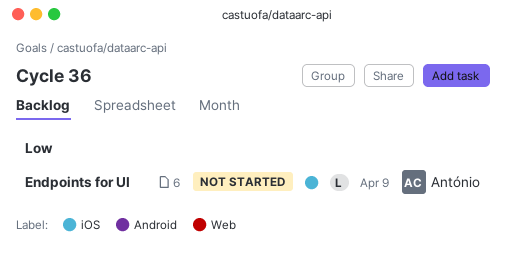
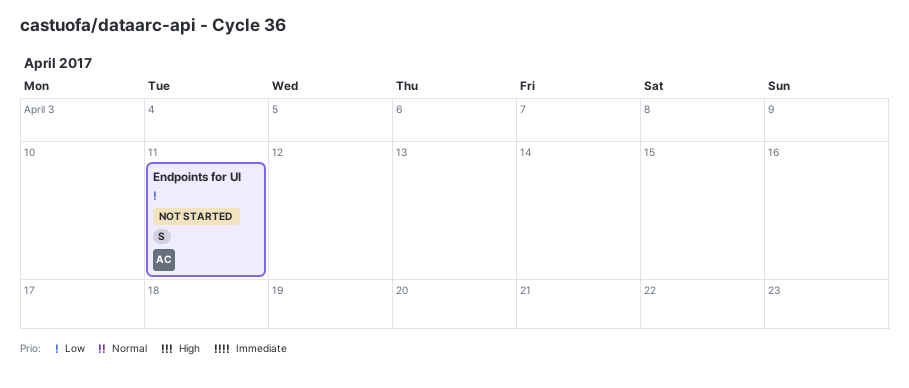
Endpoints for UI, estimate: L -> S
Endpoints for UI, due: Apr 9 -> Apr 11

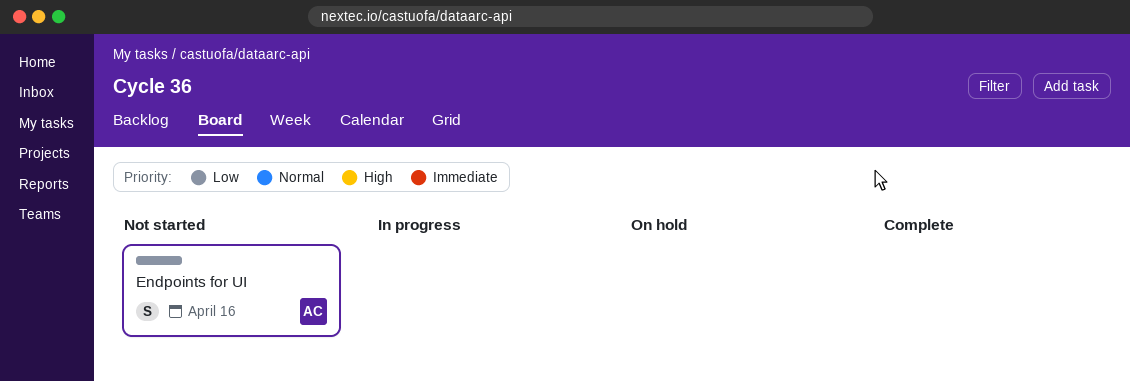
Endpoints for UI, due: Apr 11 -> Apr 16

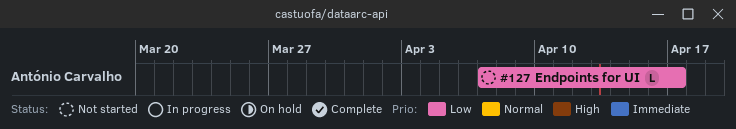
Endpoints for UI, estimate: S -> L
Endpoints for UI, due: Apr 16 -> Apr 17

